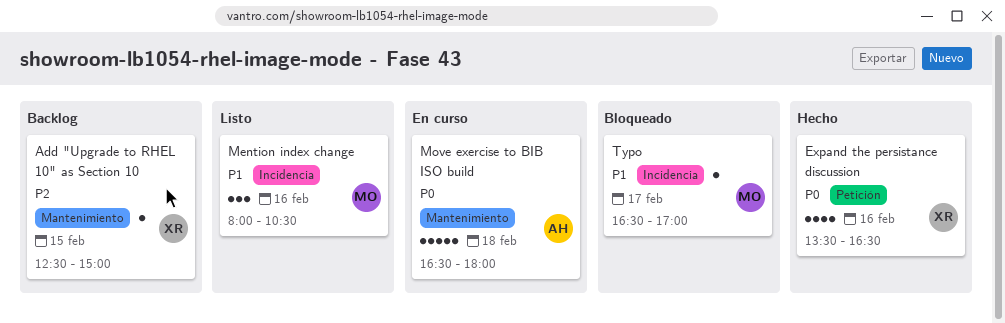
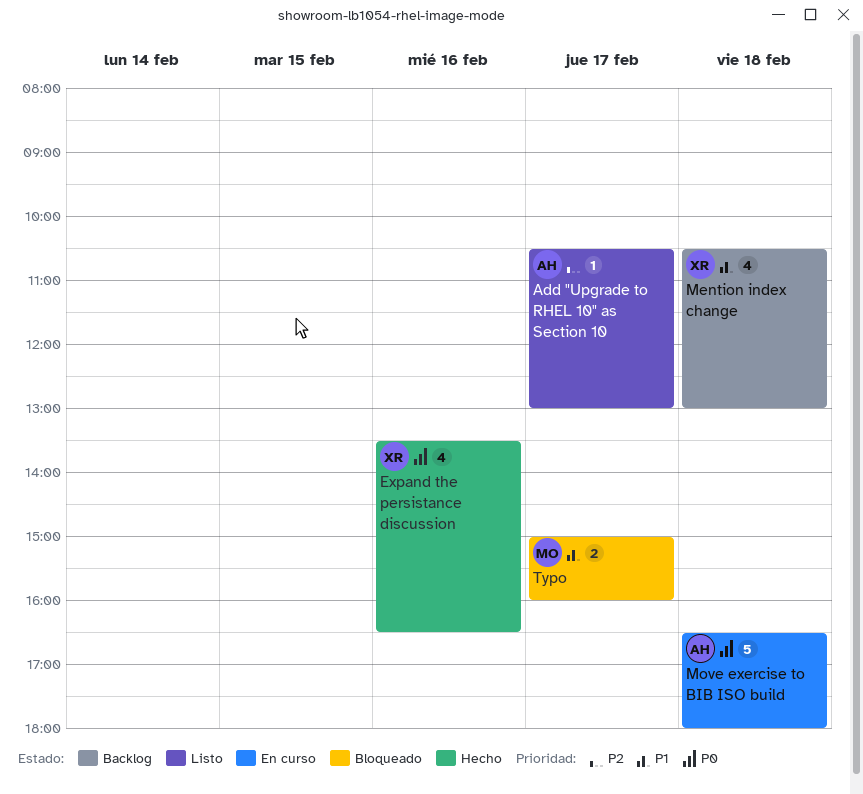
Add "Upgrade to RHEL 10" as Section 10, status: Backlog -> Listo
Add "Upgrade to RHEL 10" as Section 10, owner: XR -> AH
Add "Upgrade to RHEL 10" as Section 10, day: Feb 15 -> Feb 17
Add "Upgrade to RHEL 10" as Section 10, begins: 12:30 -> 10:30
Add "Upgrade to RHEL 10" as Section 10, ends: 15:00 -> 13:00
Mention index change, status: Listo -> Backlog
Mention index change, owner: MO -> XR
Mention index change, estimate: 3 -> 4
Mention index change, day: Feb 16 -> Feb 18
Mention index change, begins: 08:00 -> 10:30
Mention index change, ends: 10:30 -> 13:00
Typo, estimate: 1 -> 2
Typo, begins: 16:30 -> 15:00
Typo, ends: 17:00 -> 16:00

